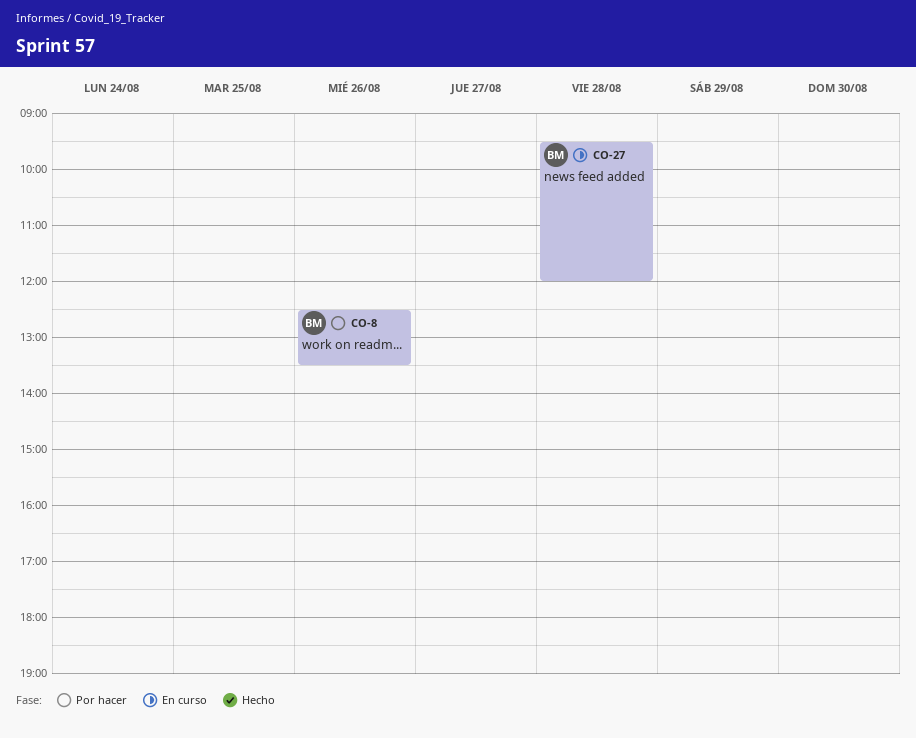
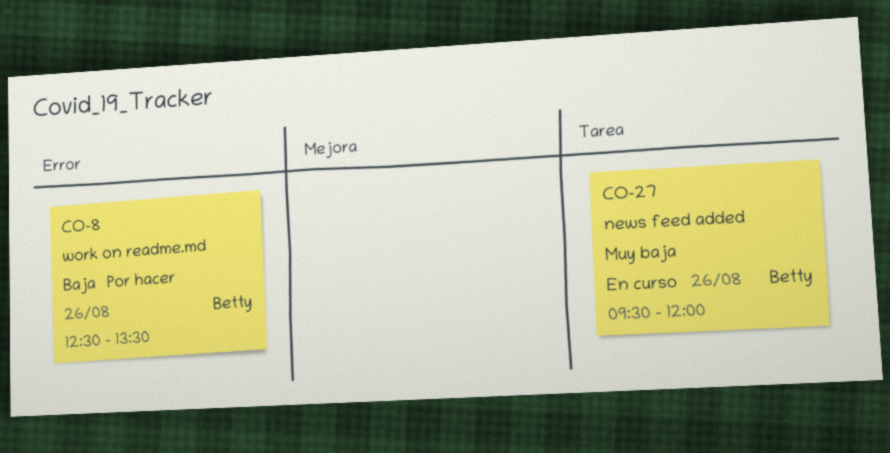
CO-27, day: Aug 28 -> Aug 26

